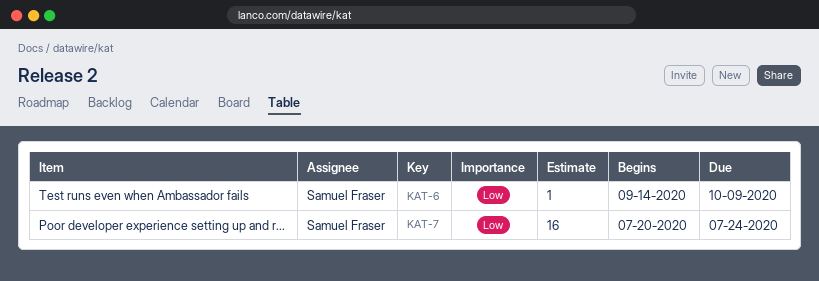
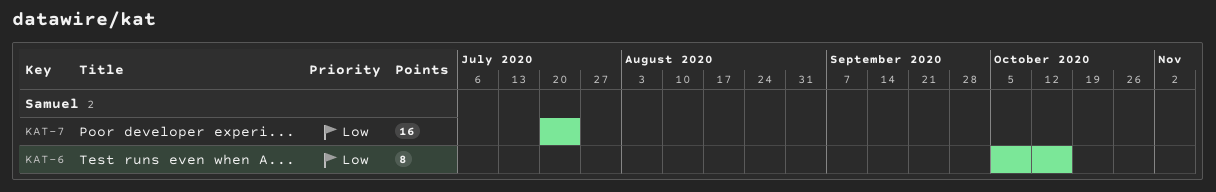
KAT-6, estimate: 1 -> 8
KAT-6, start: Sep 14 -> Oct 5
KAT-6, due: Oct 9 -> Oct 16

